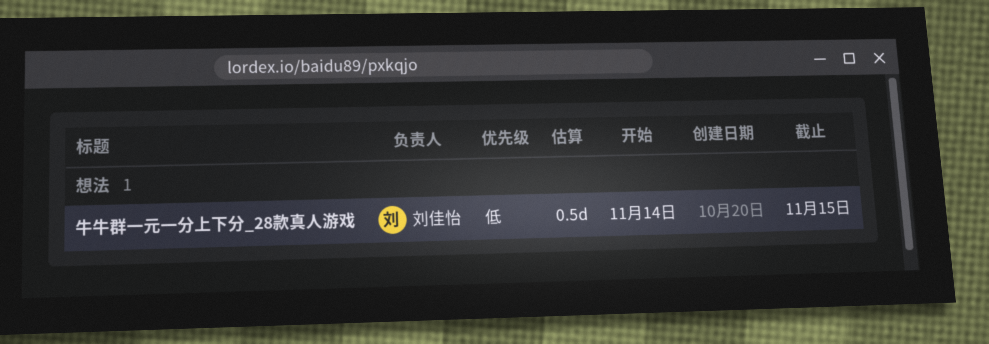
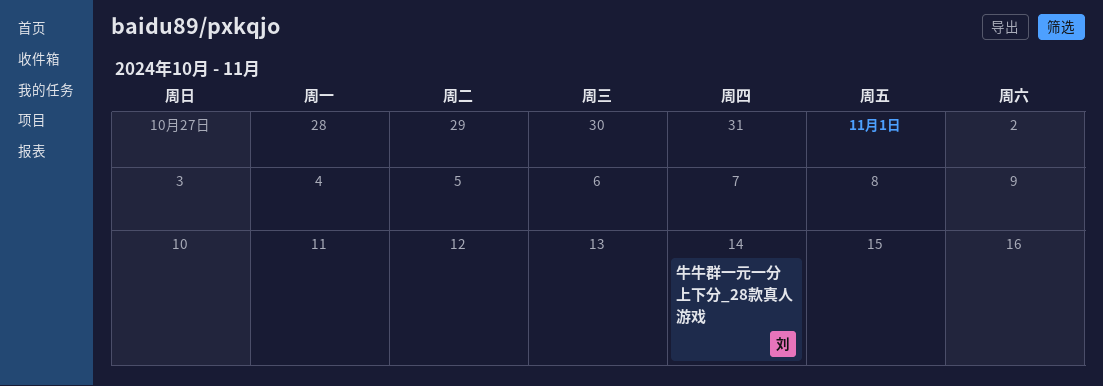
牛牛群一元一分上下分_28款真人游戏, due: Nov 15 -> Nov 14

